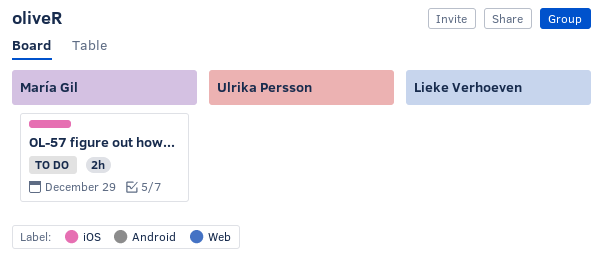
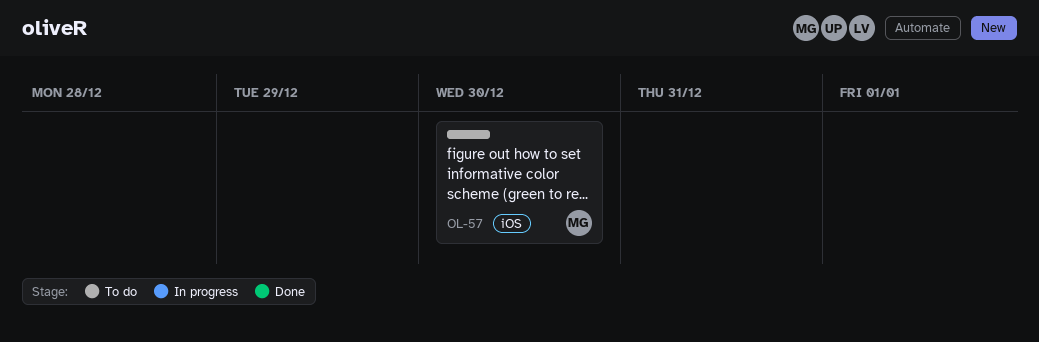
OL-57, due: Dec 29 -> Dec 30

